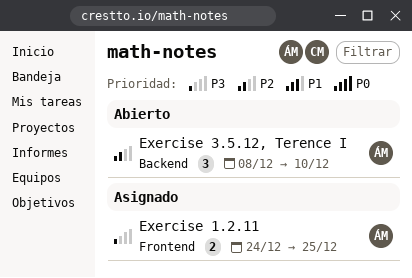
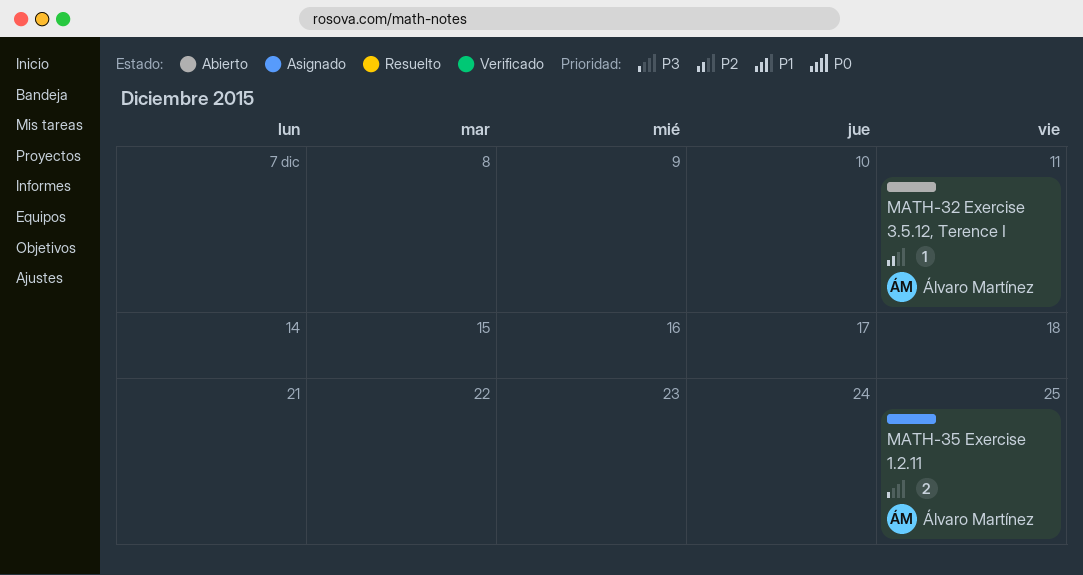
Exercise 3.5.12, Terence I, estimate: 3 -> 1
Exercise 3.5.12, Terence I, due: Dec 10 -> Dec 11

